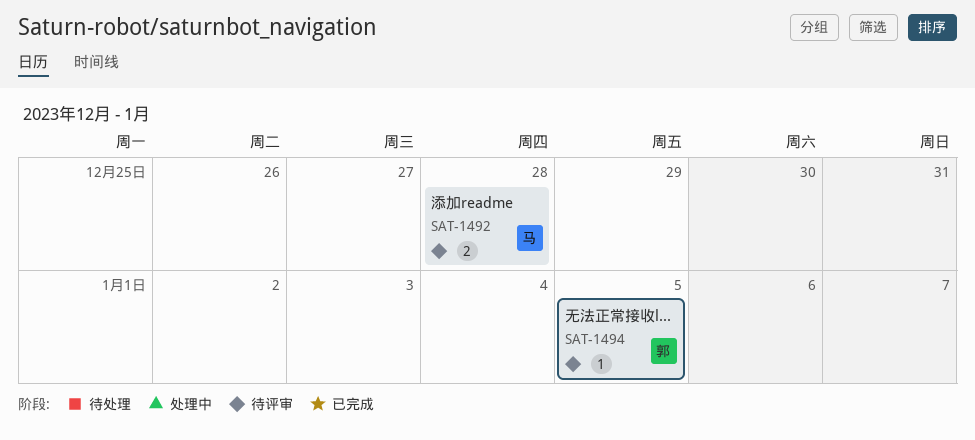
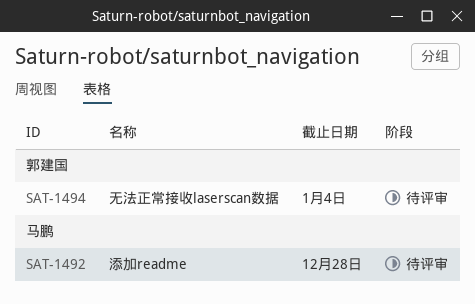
SAT-1494, due: Jan 5 -> Jan 4

